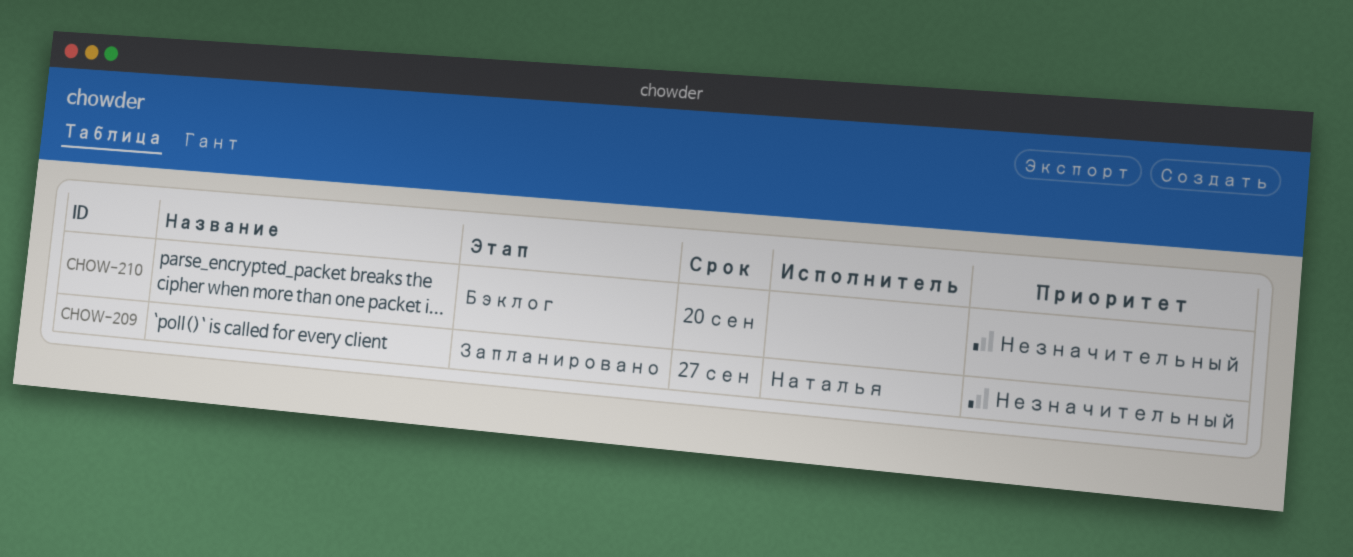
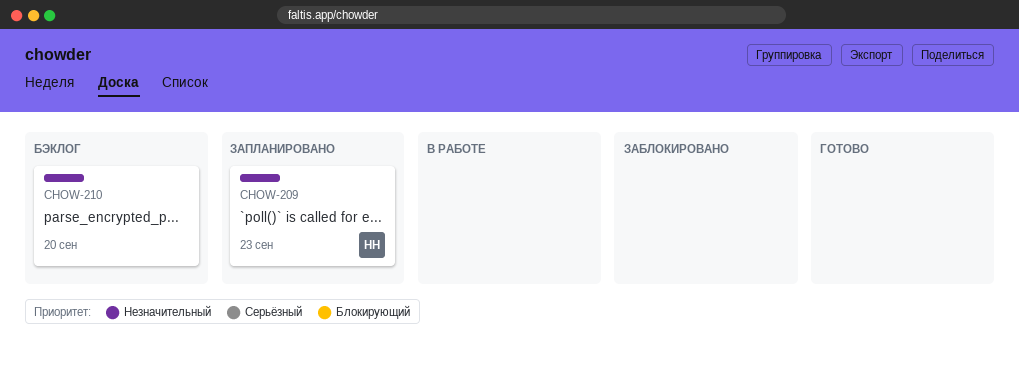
CHOW-209, due: Sep 27 -> Sep 23

